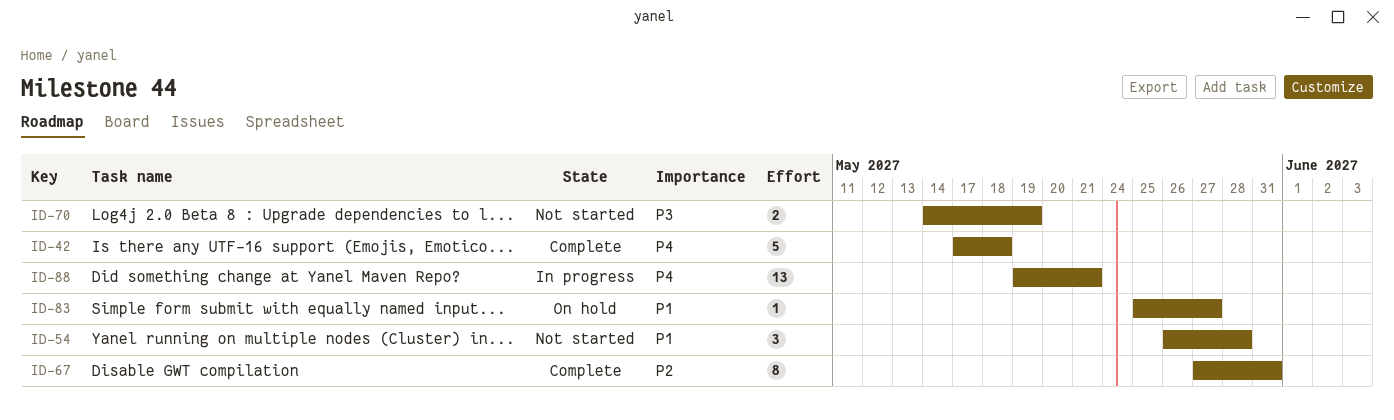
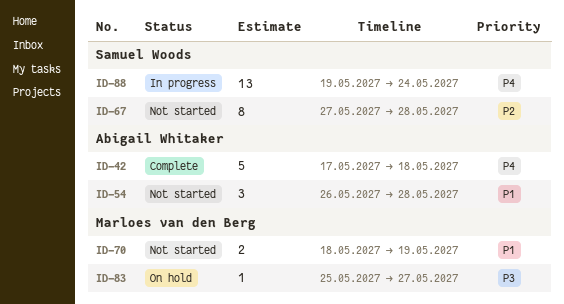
ID-67, status: Complete -> Not started
ID-67, due: May 31 -> May 28
ID-70, priority: P3 -> P1
ID-70, start: May 14 -> May 18
ID-83, priority: P1 -> P3
ID-88, due: May 21 -> May 24

